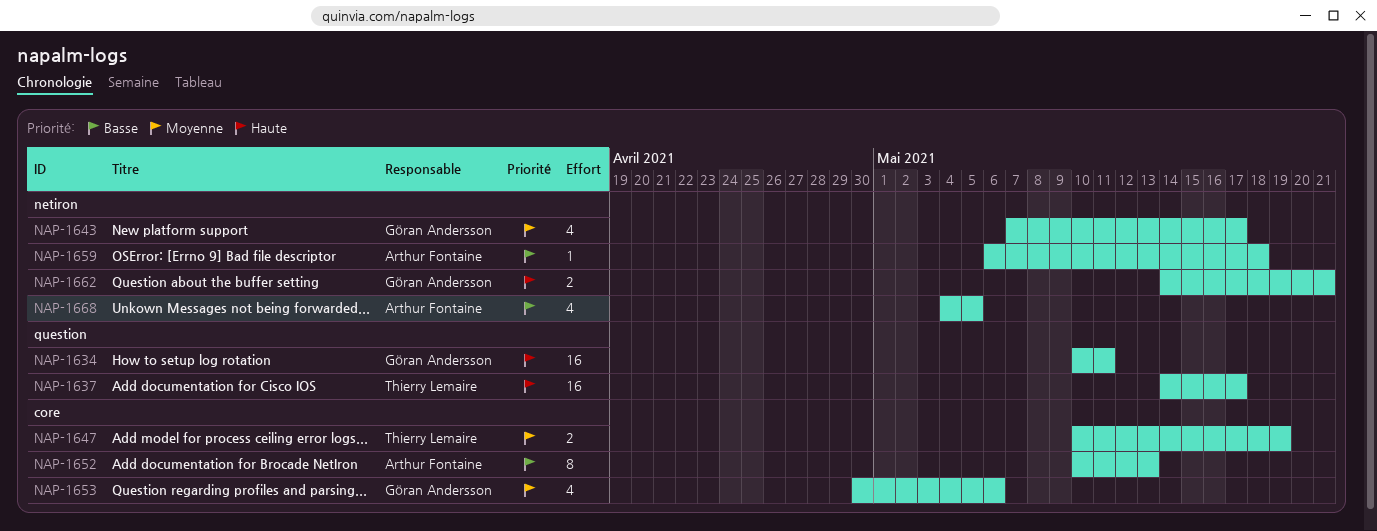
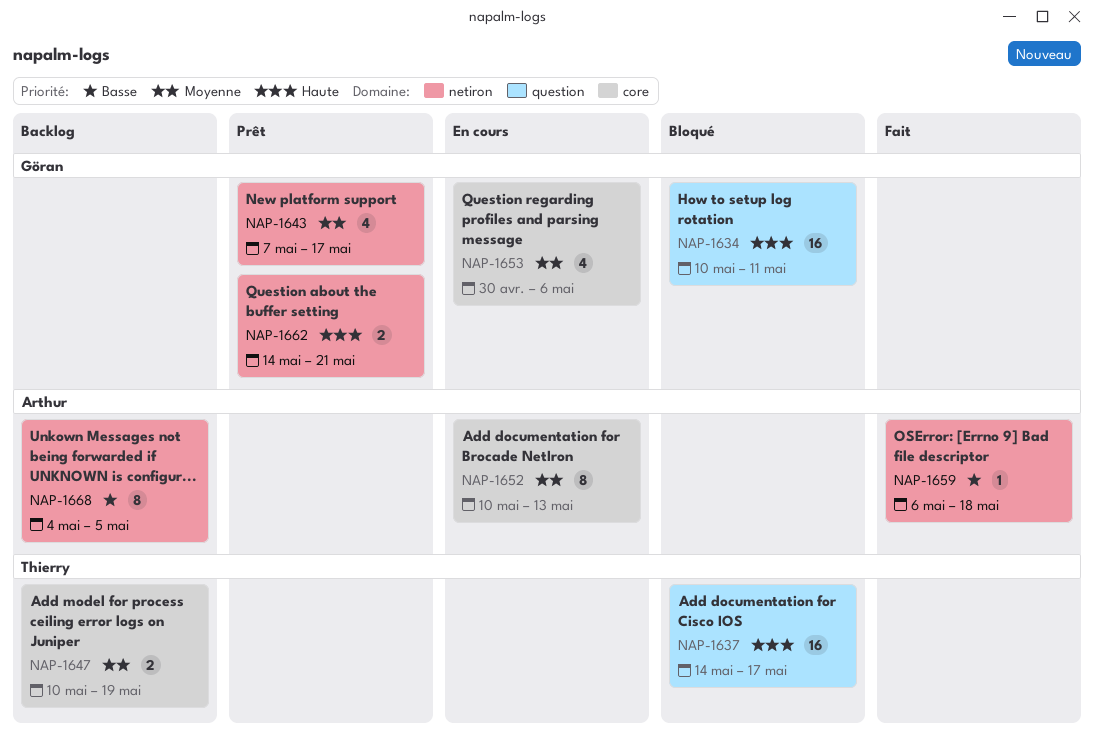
NAP-1652, priority: Basse -> Moyenne
NAP-1668, estimate: 4 -> 8

